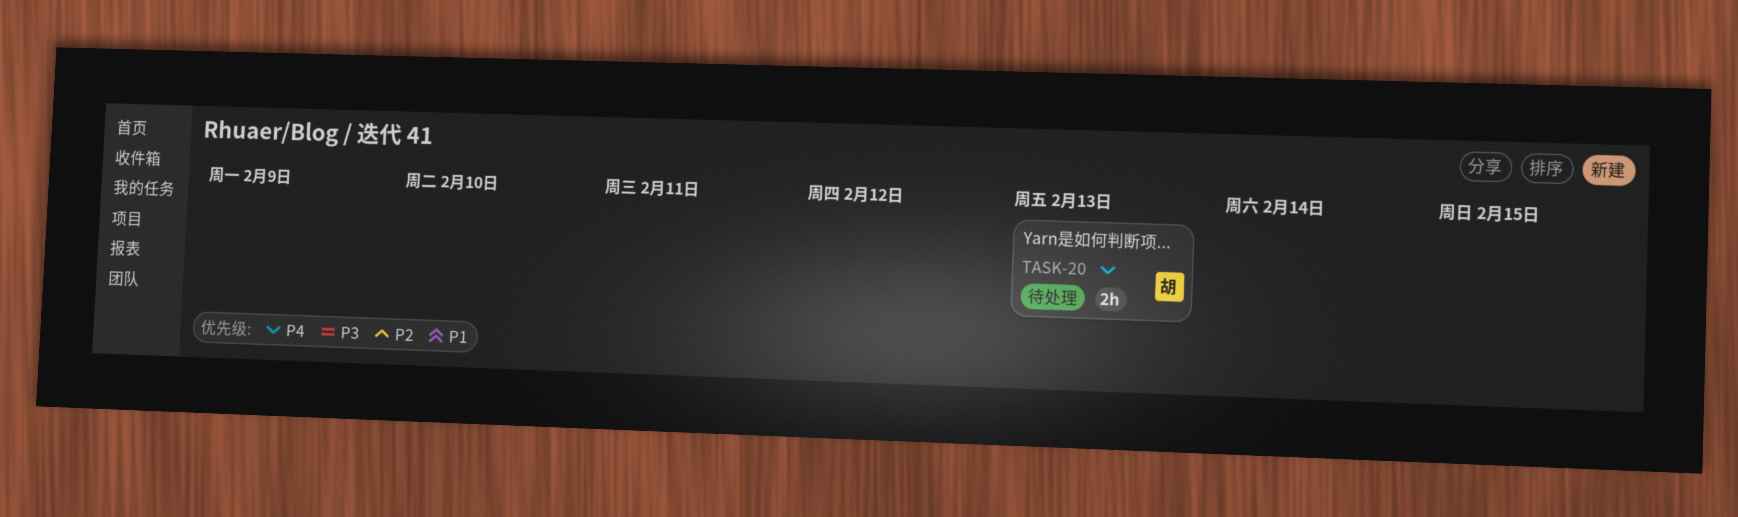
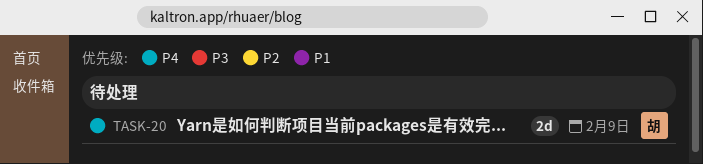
TASK-20, estimate: 2h -> 2d
TASK-20, due: Feb 13 -> Feb 9

